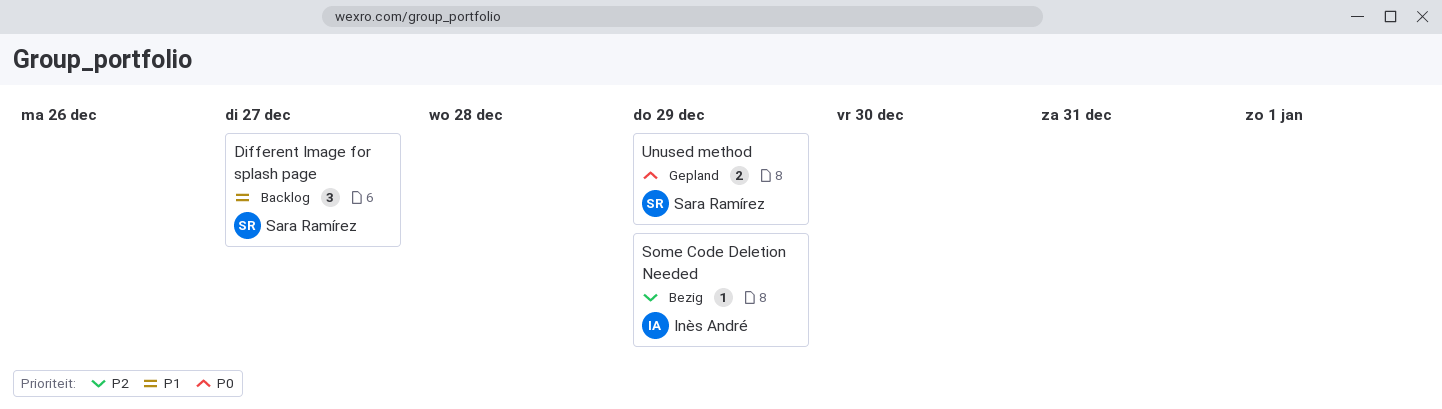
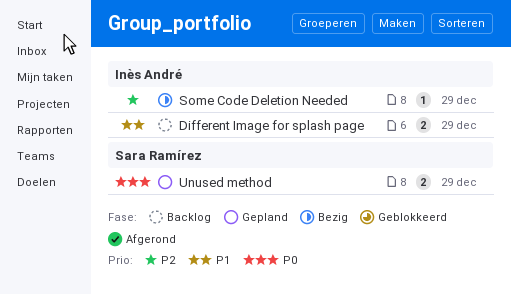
Different Image for splash page, owner: Sara Ramírez -> Inès André
Different Image for splash page, estimate: 3 -> 2
Different Image for splash page, due: Dec 27 -> Dec 29

